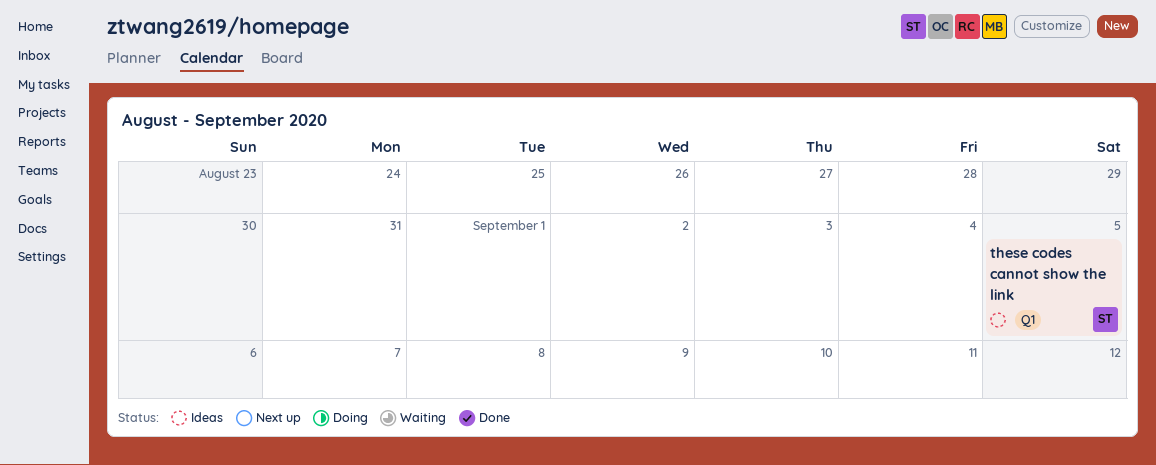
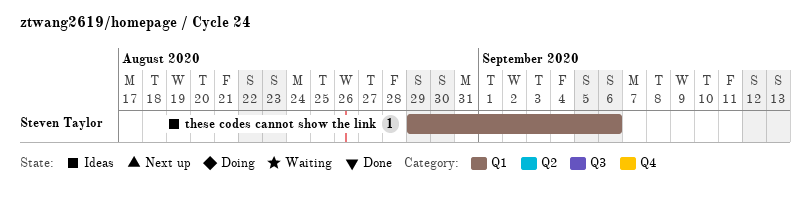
these codes cannot show the link, due: Sep 5 -> Sep 6

